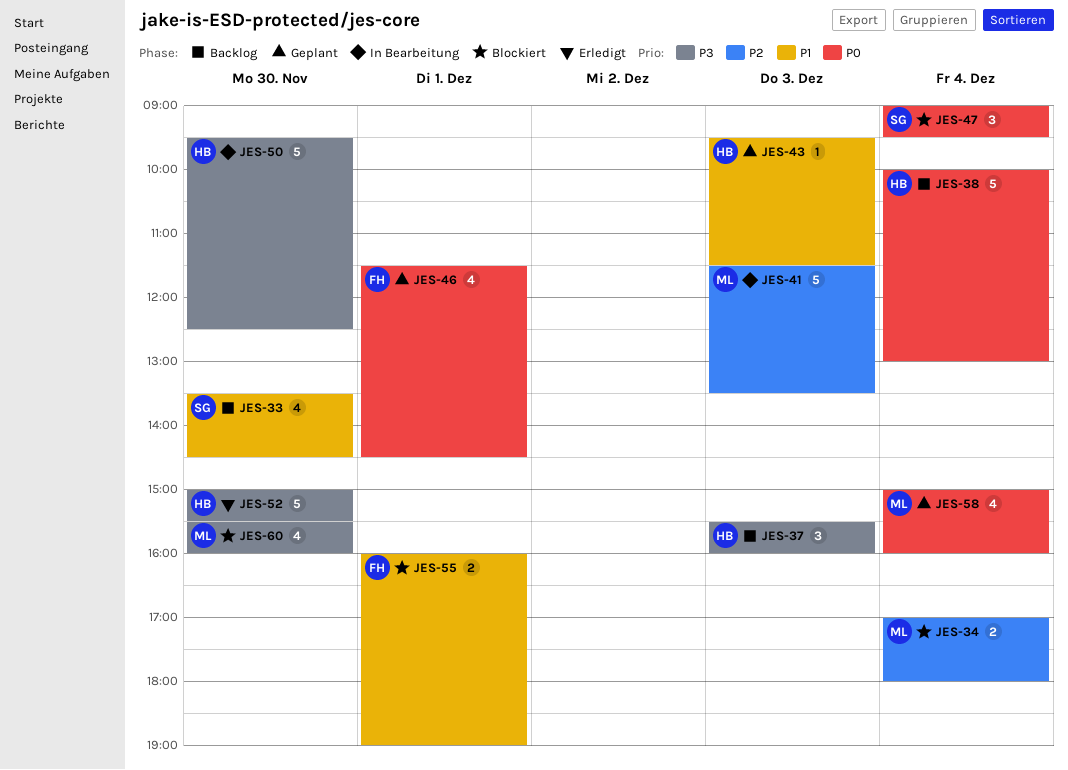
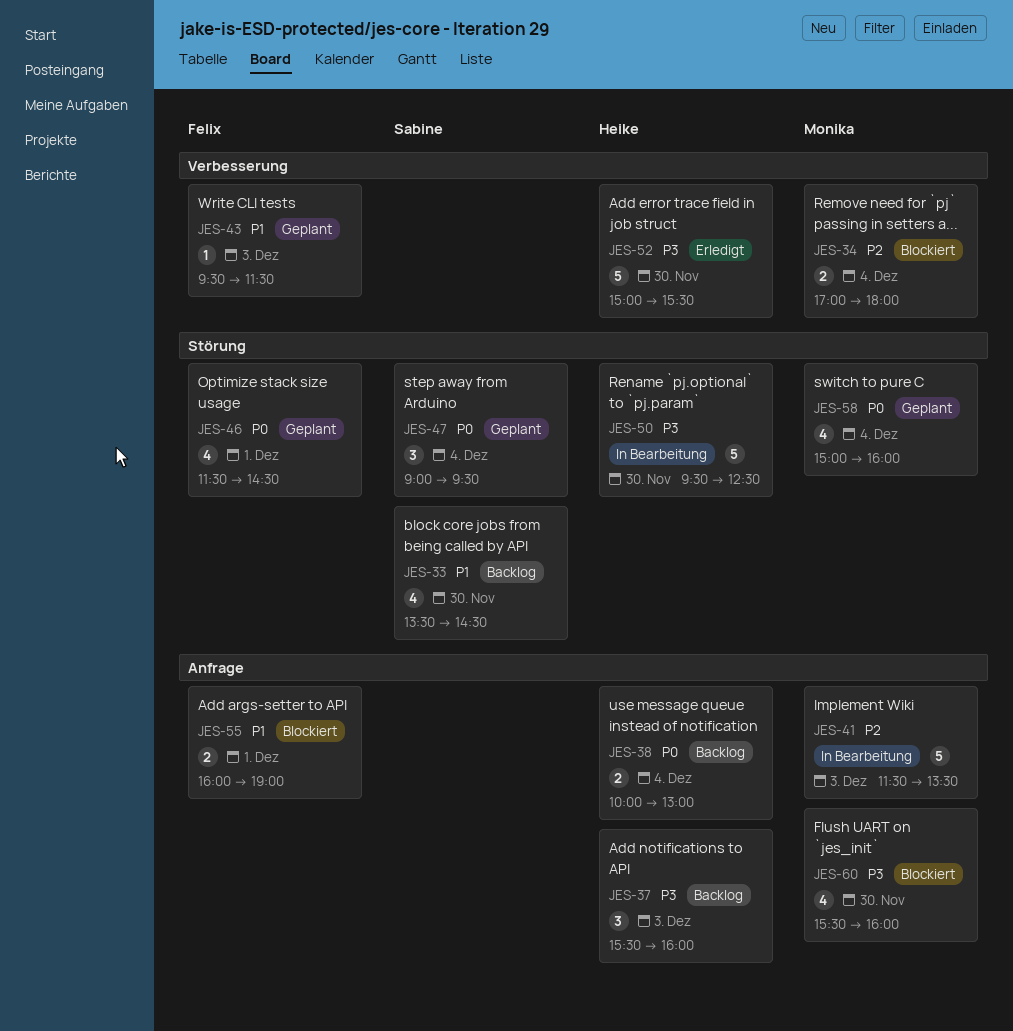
JES-38, estimate: 5 -> 2
JES-43, owner: Heike -> Felix
JES-47, status: Blockiert -> Geplant

